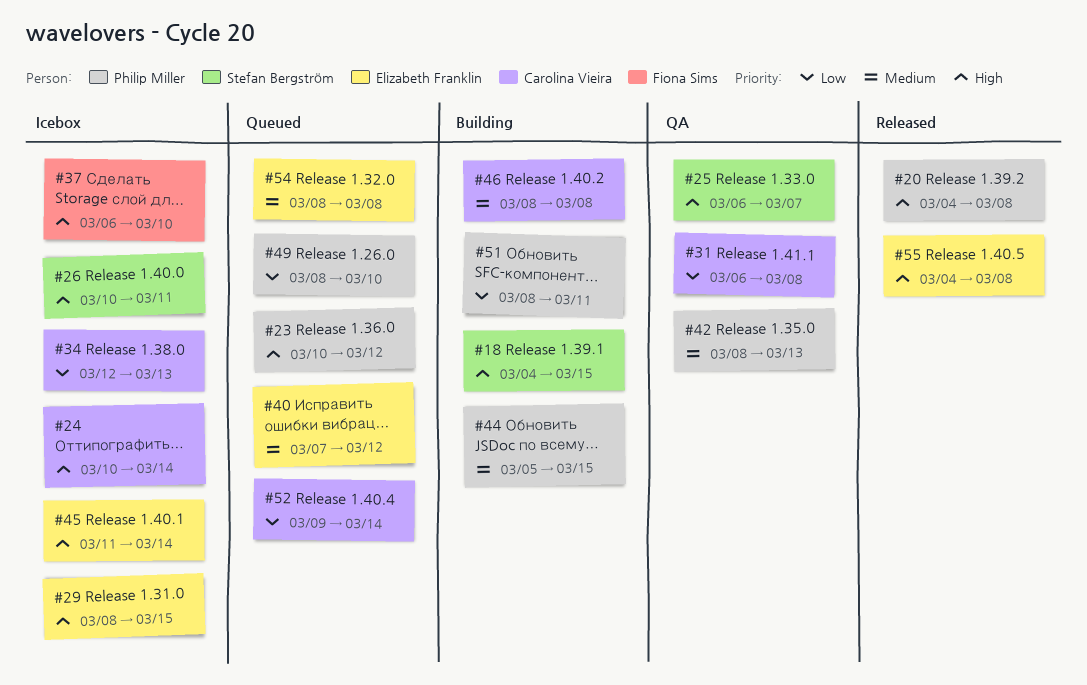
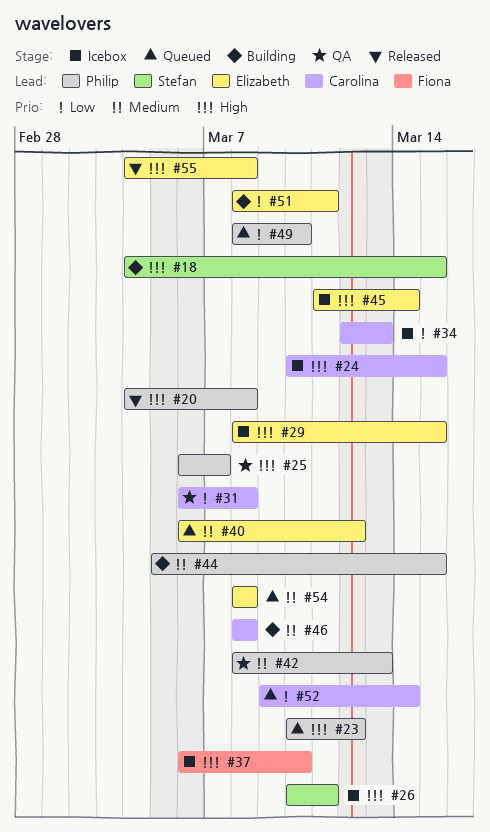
#24, due: Mar 14 -> Mar 15
#25, owner: Stefan Bergström -> Philip Miller
#40, start: Mar 7 -> Mar 6
#51, owner: Philip Miller -> Elizabeth Franklin

